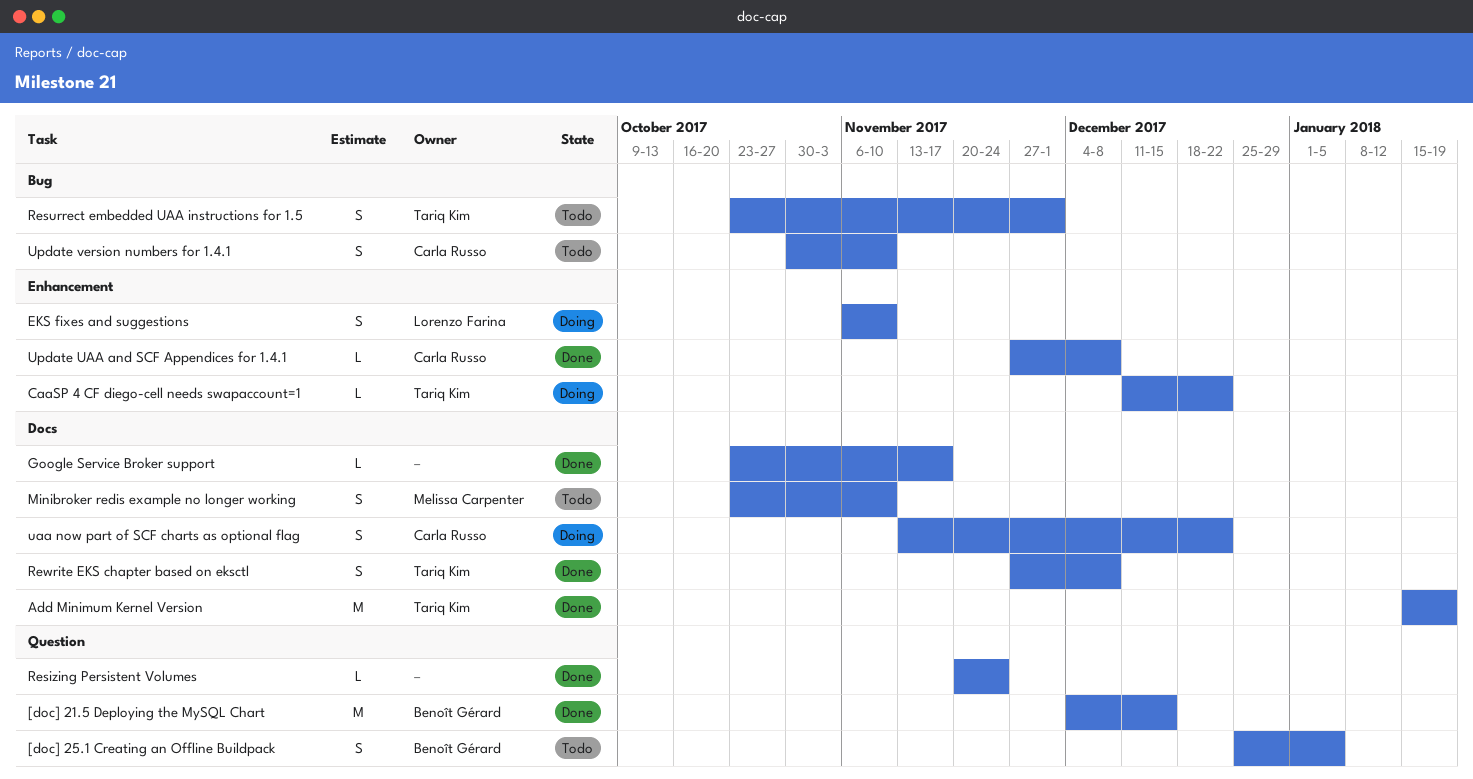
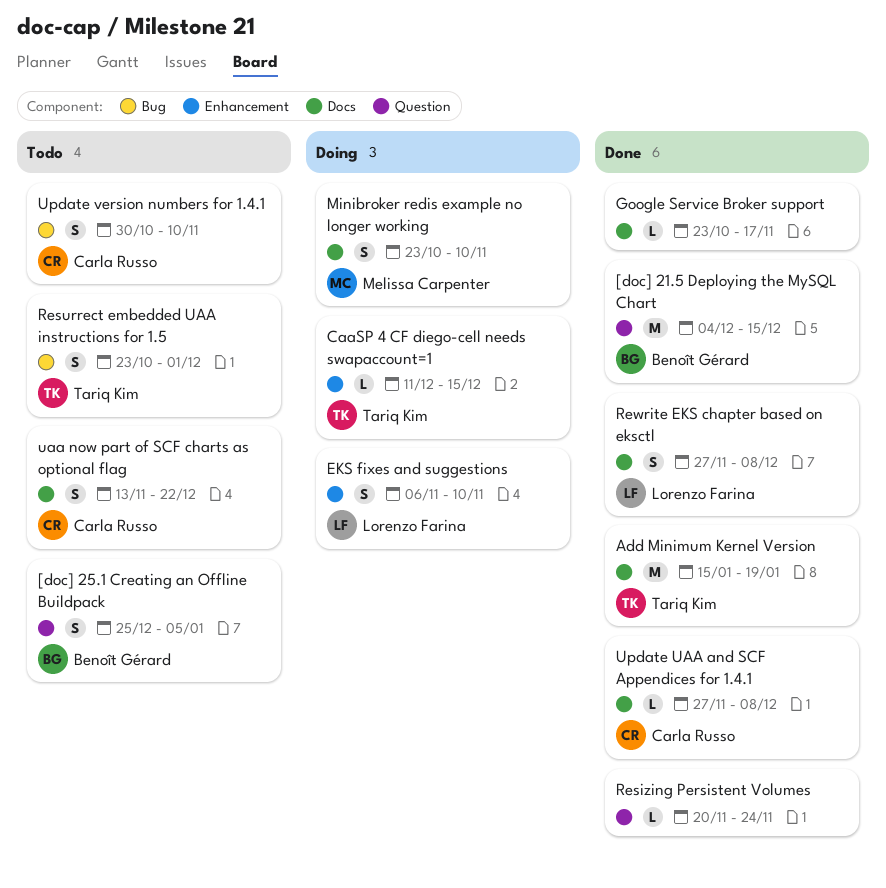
CaaSP 4 CF diego-cell needs swapaccount=1, due: Dec 22 -> Dec 15
Minibroker redis example no longer working, status: Todo -> Doing
Rewrite EKS chapter based on eksctl, owner: Tariq Kim -> Lorenzo Farina
uaa now part of SCF charts as optional flag, status: Doing -> Todo
Update UAA and SCF Appendices for 1.4.1, label: Enhancement -> Docs

